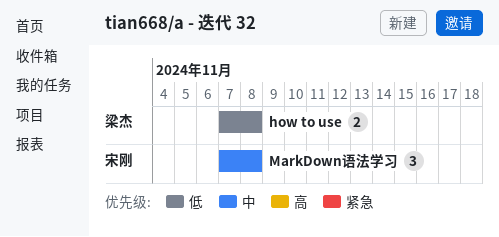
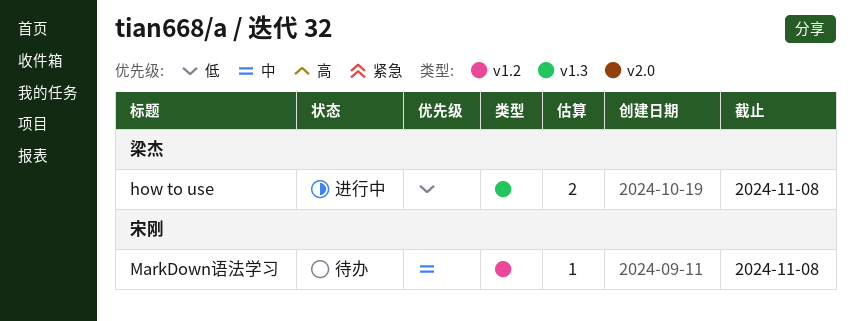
MarkDown语法学习, estimate: 3 -> 1

